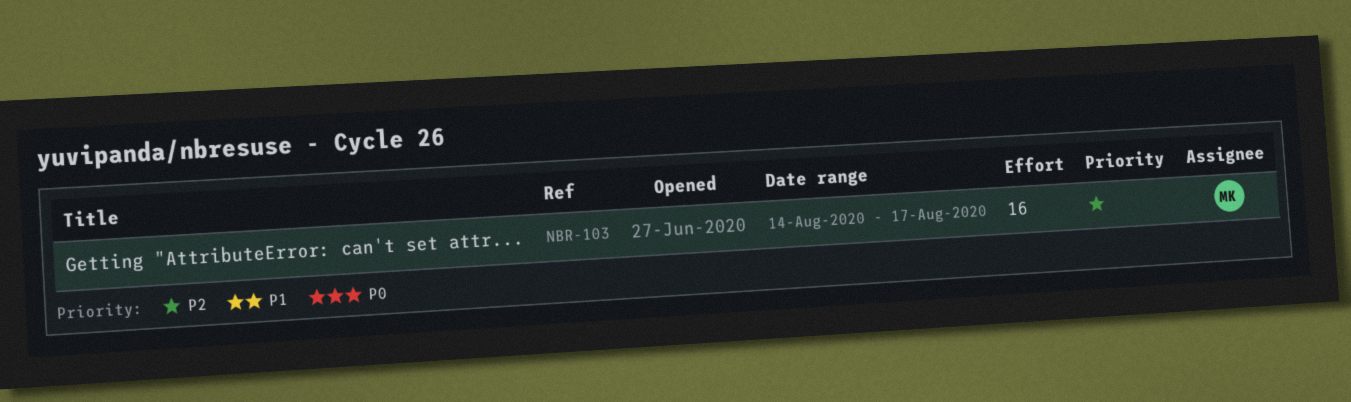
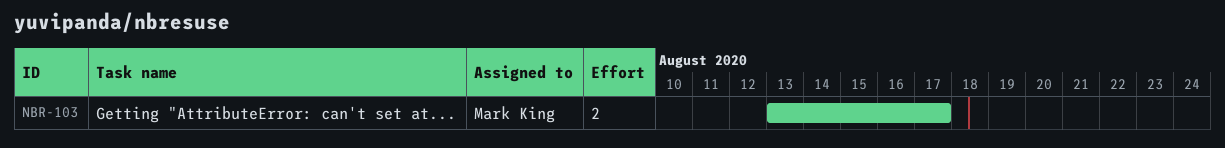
NBR-103, estimate: 16 -> 2
NBR-103, start: Aug 14 -> Aug 13

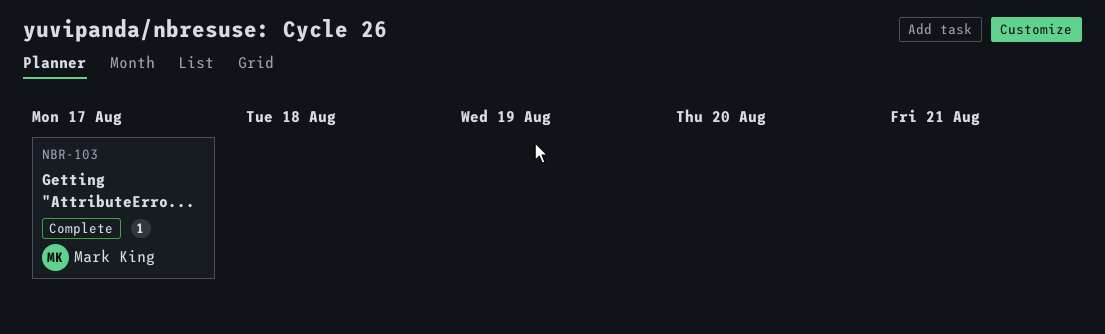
NBR-103, estimate: 2 -> 1

